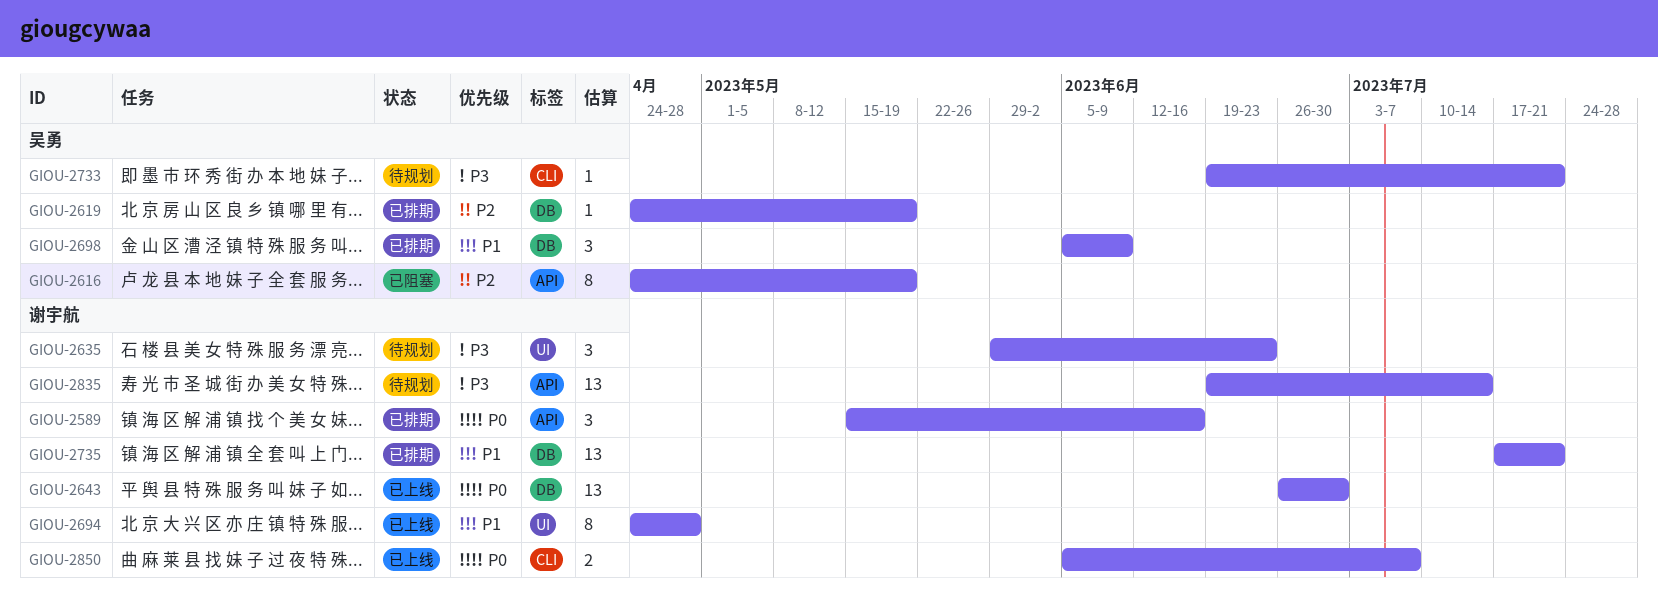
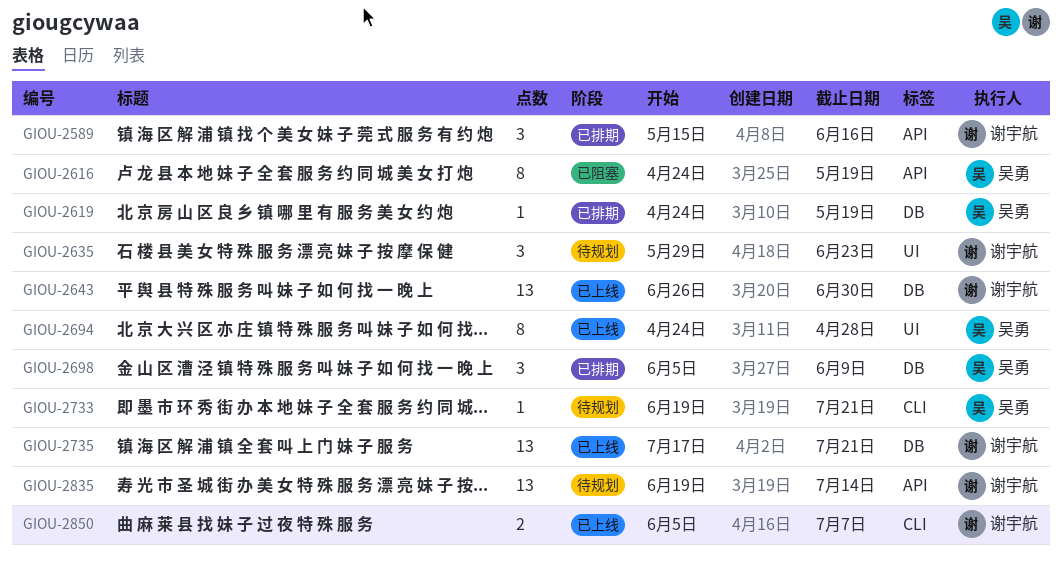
GIOU-2694, owner: 谢宇航 -> 吴勇
GIOU-2735, status: 已排期 -> 已上线

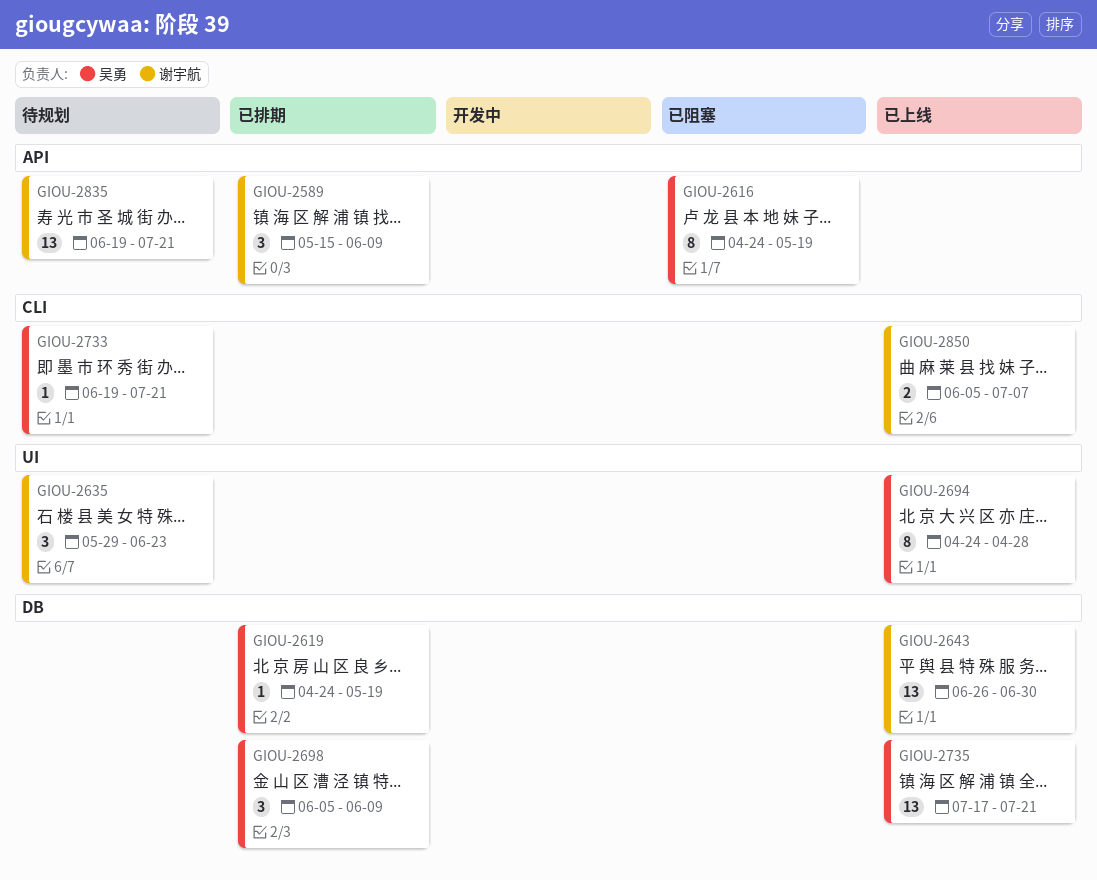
GIOU-2589, due: Jun 16 -> Jun 9
GIOU-2735, owner: 谢宇航 -> 吴勇
GIOU-2835, due: Jul 14 -> Jul 21

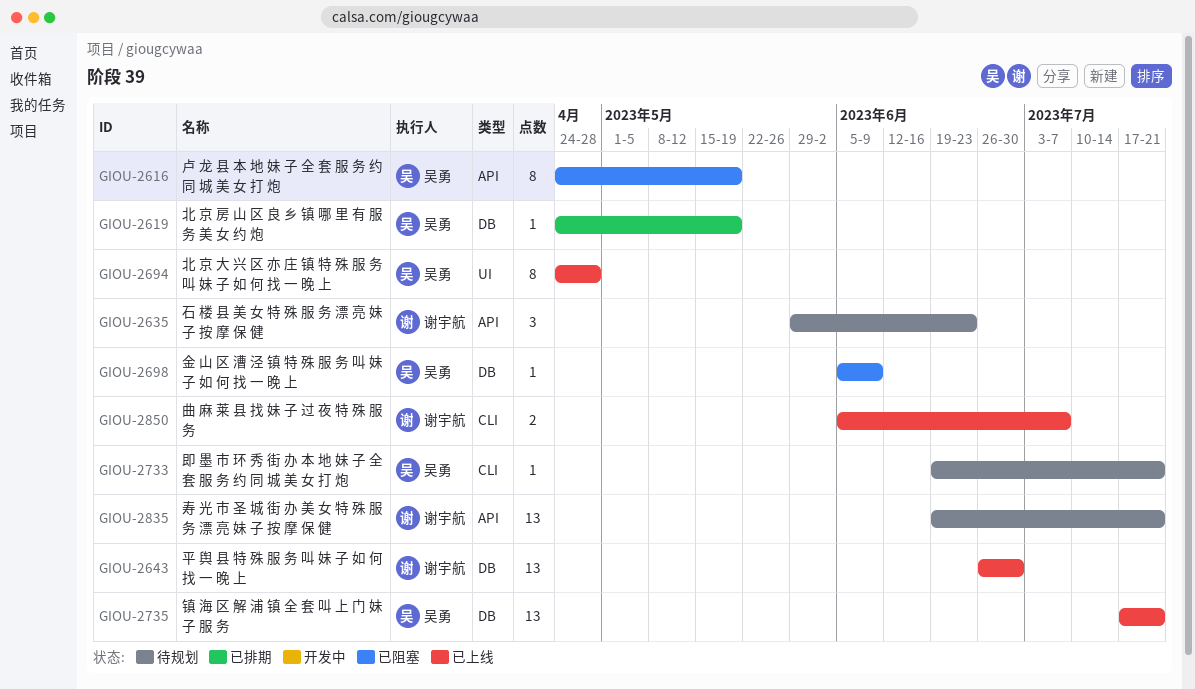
GIOU-2589: present -> none
GIOU-2635, label: UI -> API
GIOU-2698, status: 已排期 -> 已阻塞
GIOU-2698, estimate: 3 -> 1

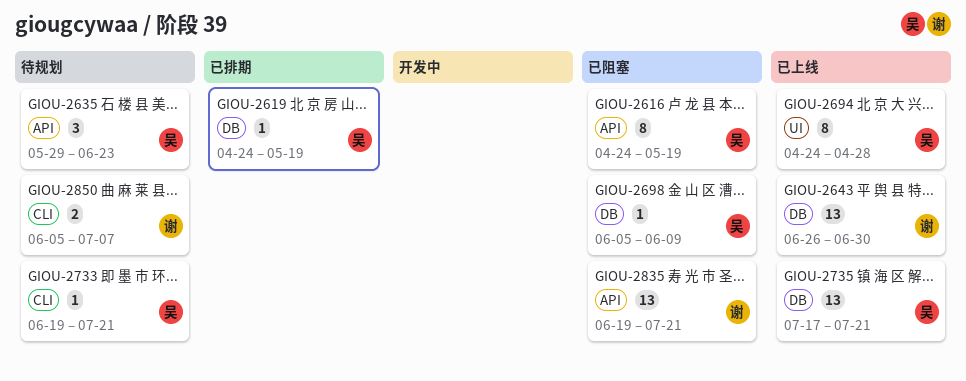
GIOU-2635, owner: 谢宇航 -> 吴勇
GIOU-2835, status: 待规划 -> 已阻塞
GIOU-2850, status: 已上线 -> 待规划

